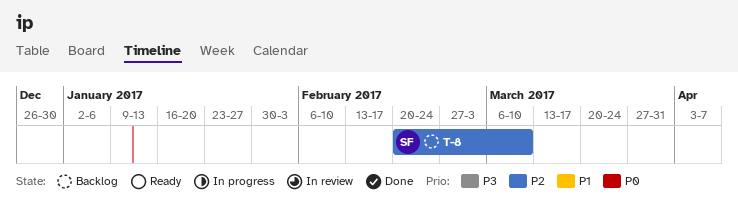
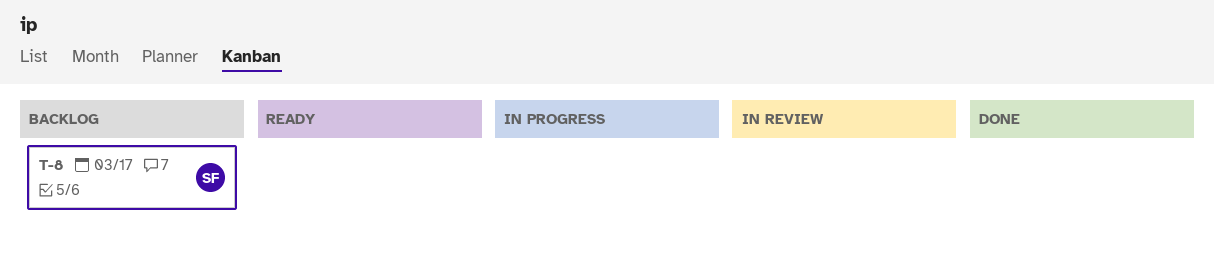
T-8, due: Mar 10 -> Mar 17

